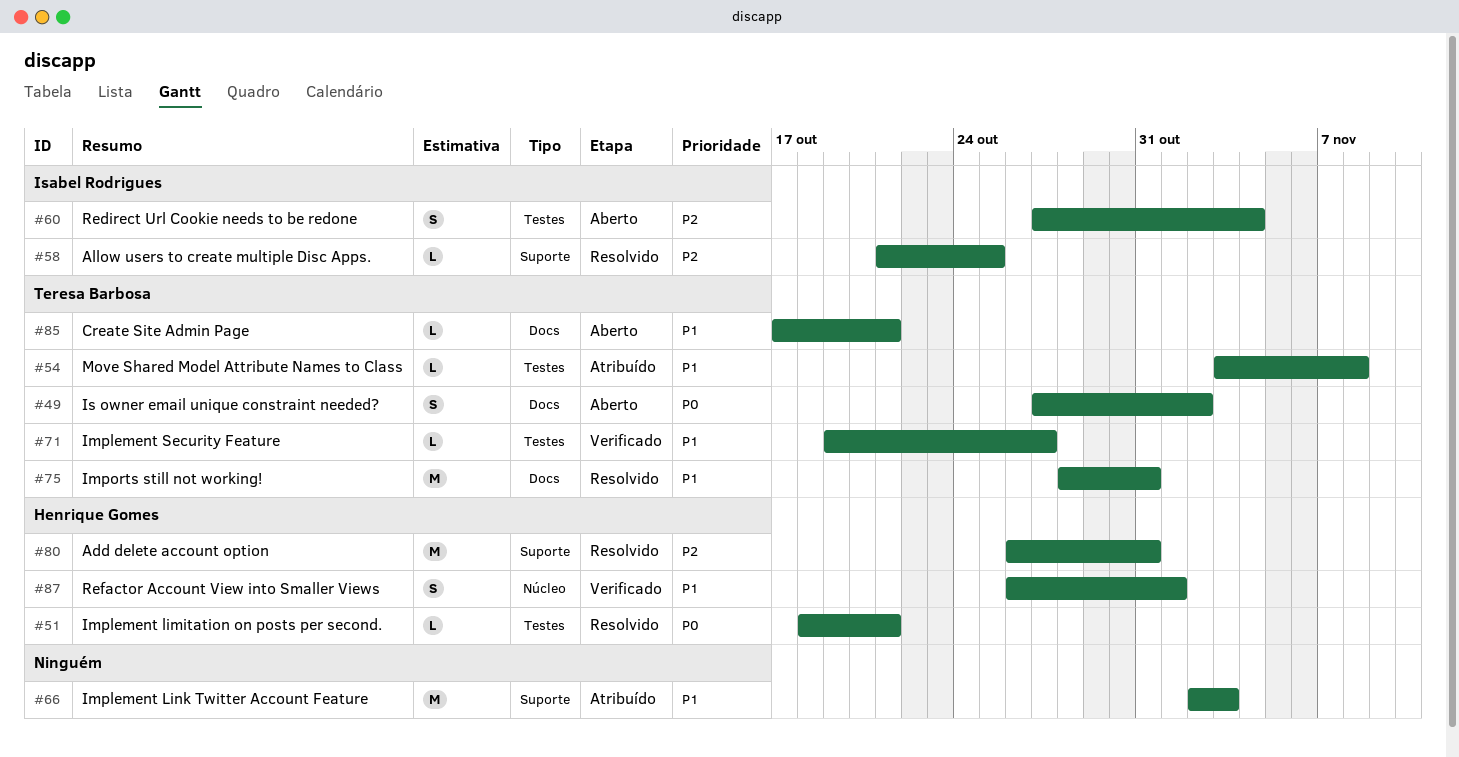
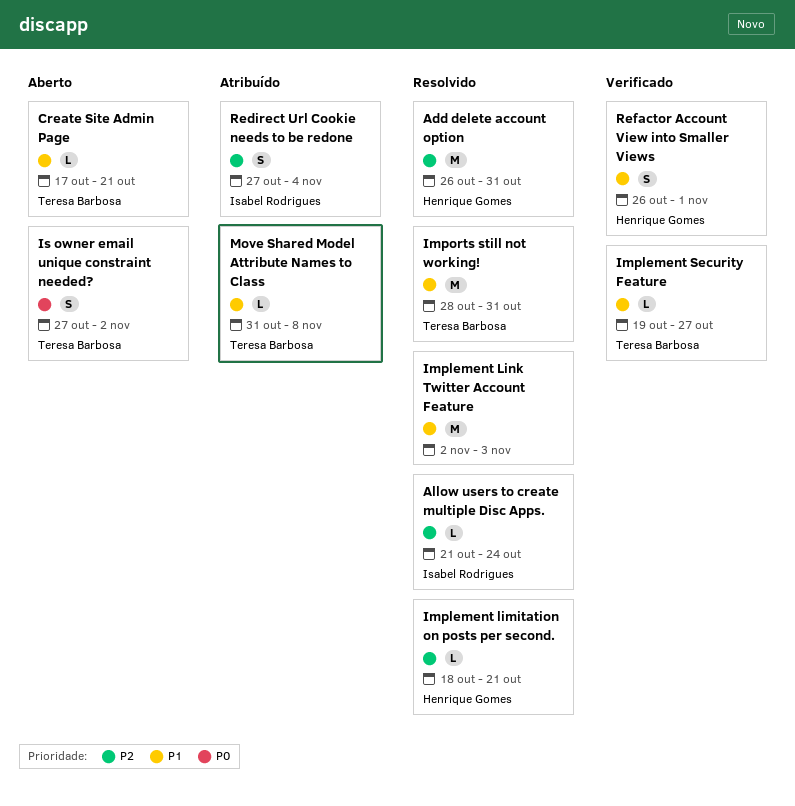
Allow users to create multiple Disc Apps., due: Oct 25 -> Oct 24
Implement limitation on posts per second., priority: P0 -> P2
Implement Link Twitter Account Feature, status: Atribuído -> Resolvido
Move Shared Model Attribute Names to Class, start: Nov 3 -> Oct 31
Redirect Url Cookie needs to be redone, status: Aberto -> Atribuído

